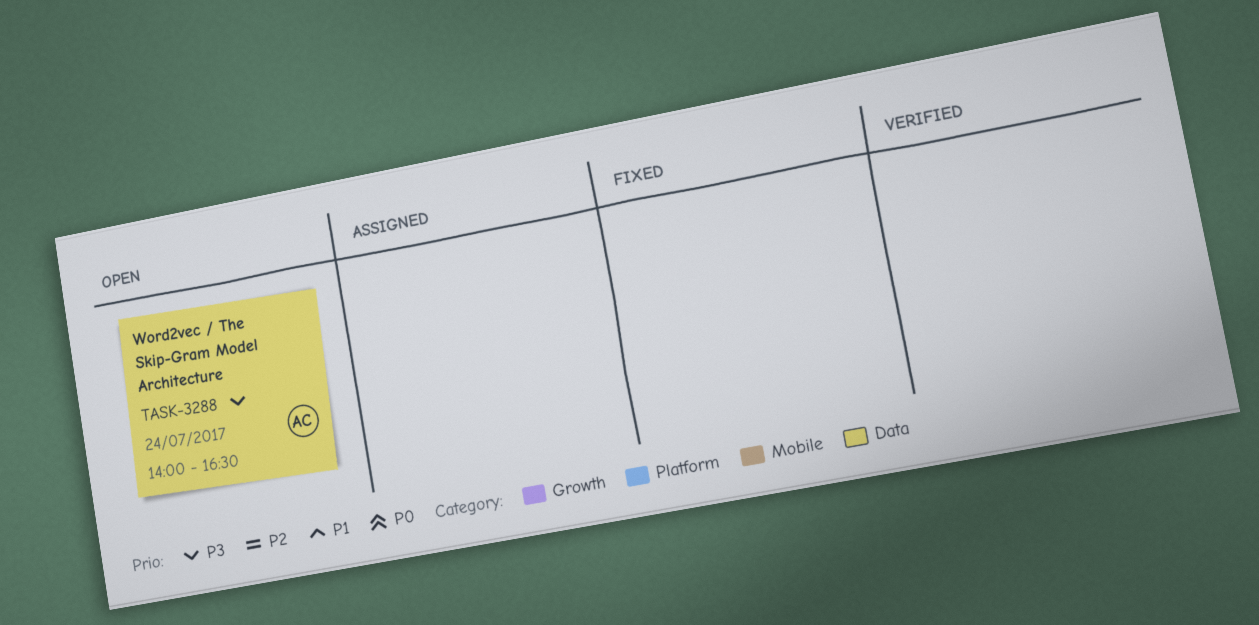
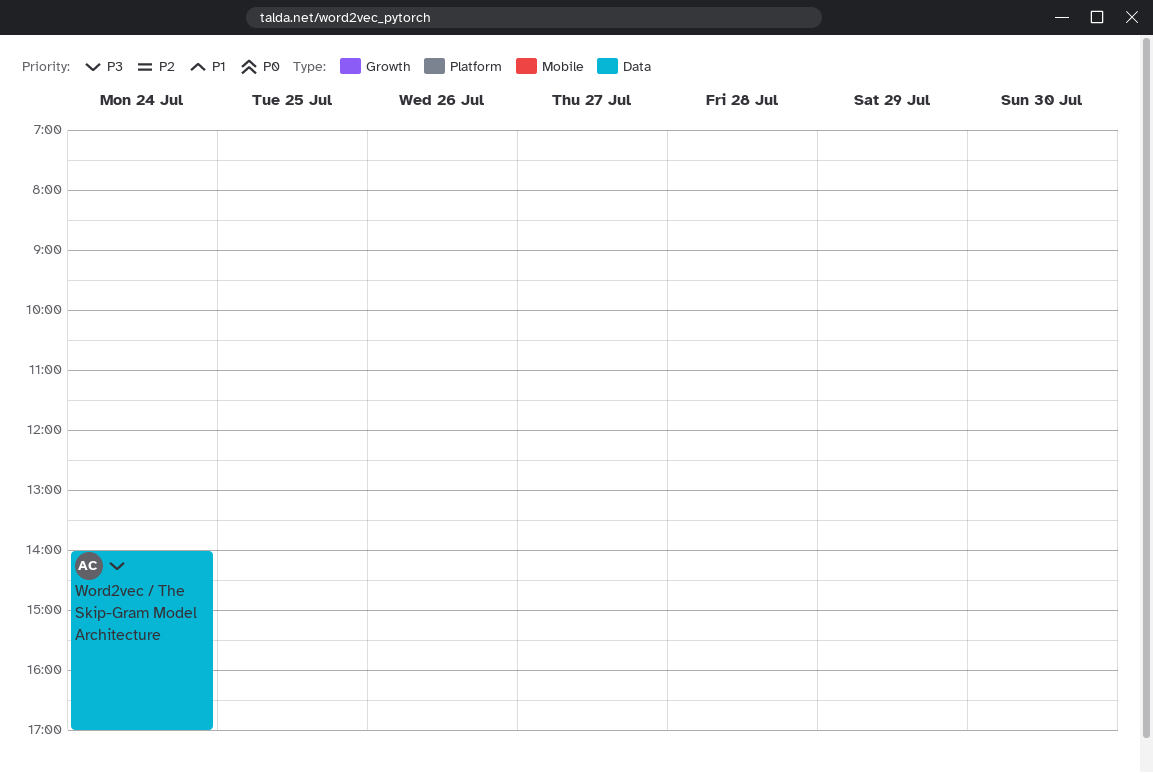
Word2vec / The Skip-Gram Model Architecture, ends: 16:30 -> 17:00

